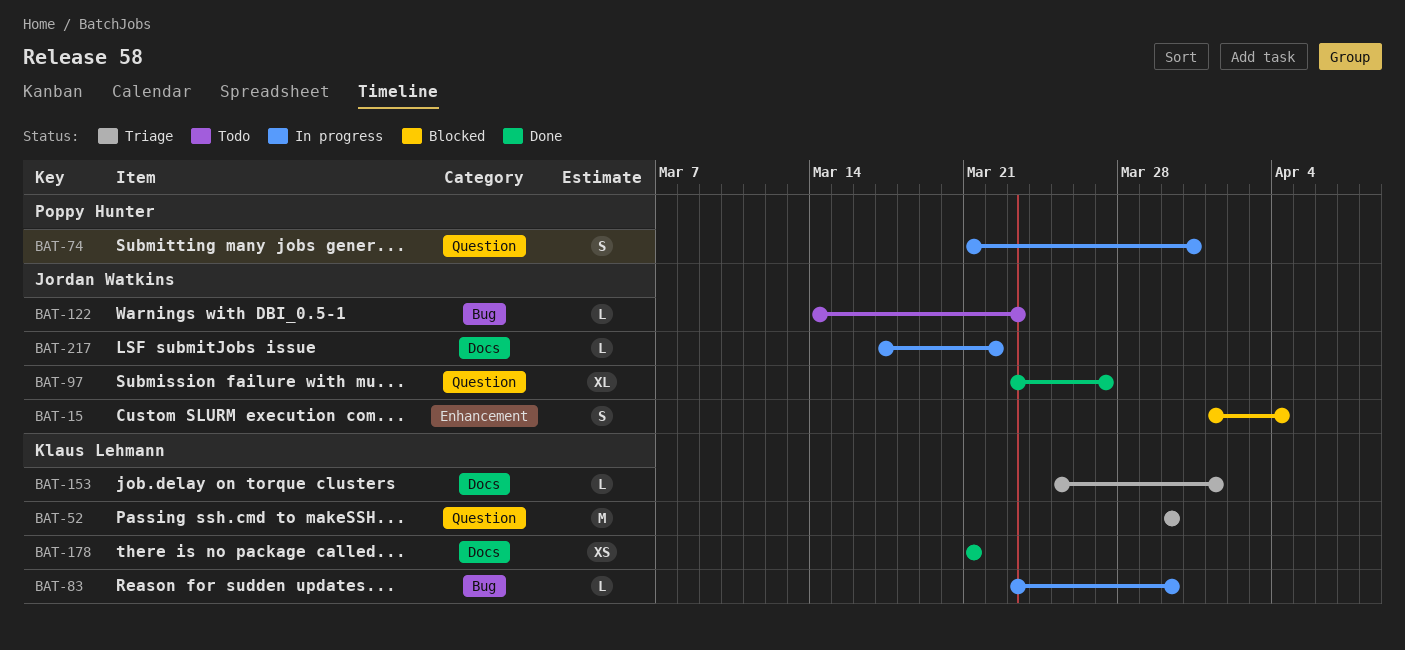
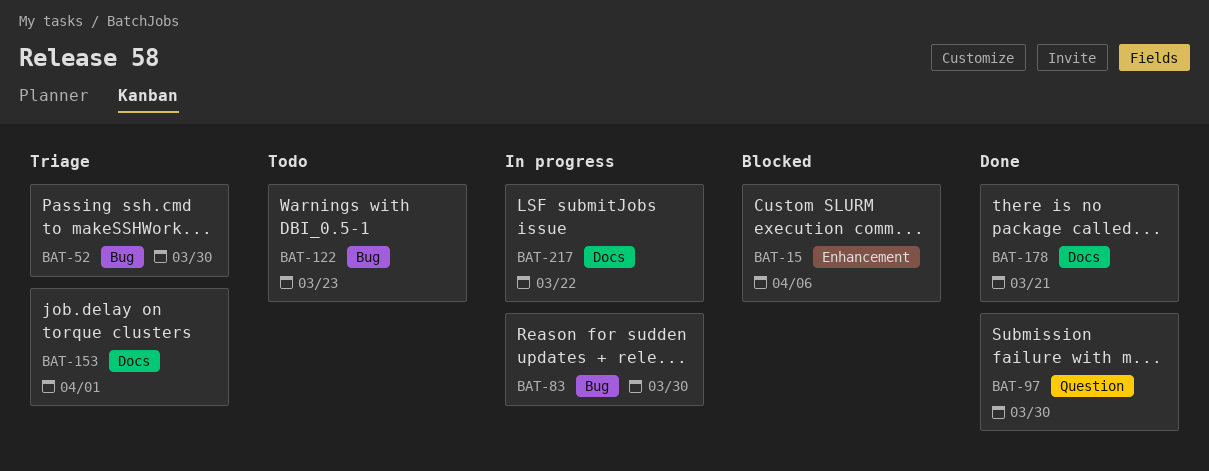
BAT-15, due: Apr 4 -> Apr 6
BAT-52, label: Question -> Bug
BAT-74: present -> none
BAT-97, due: Mar 27 -> Mar 30

